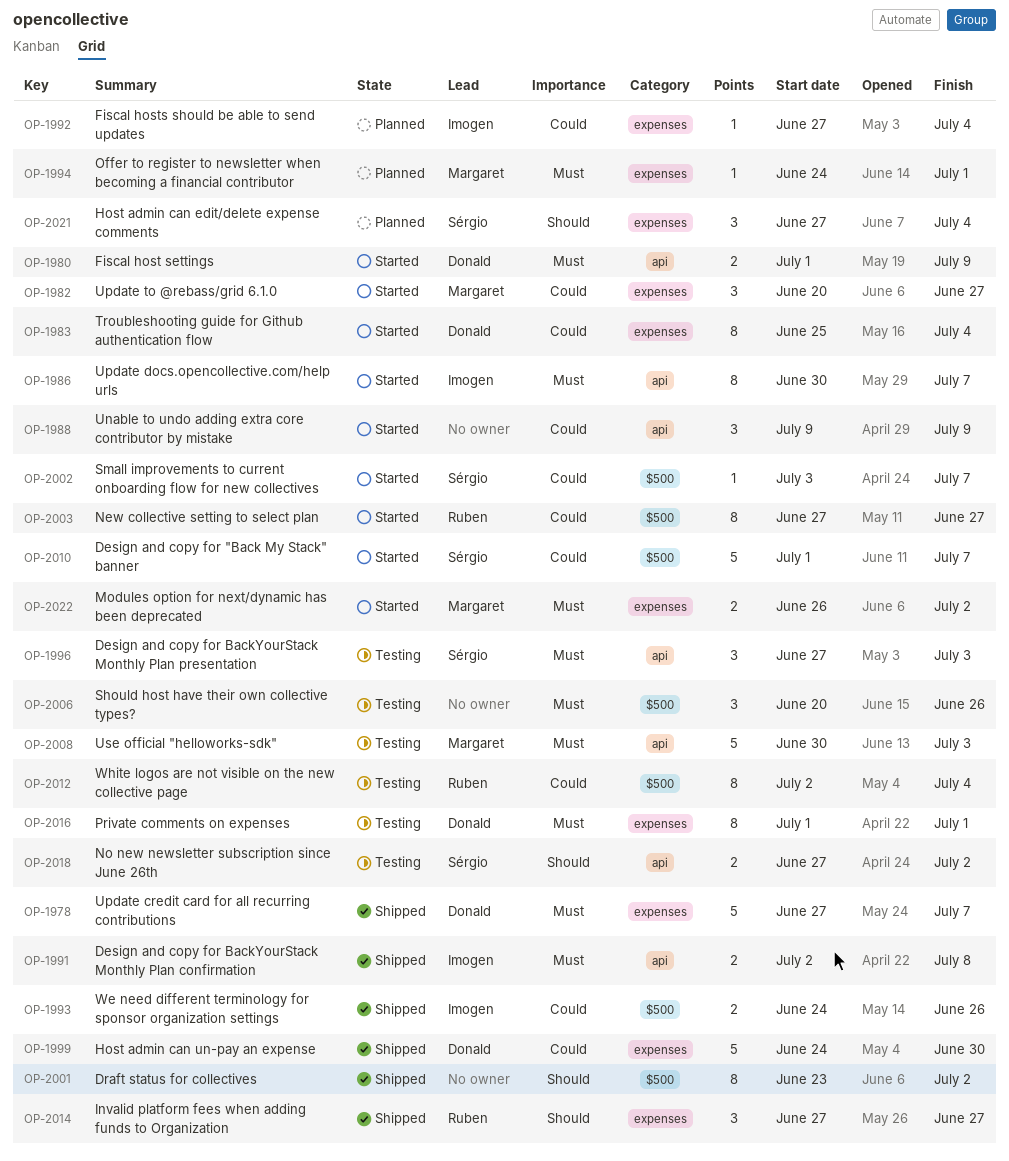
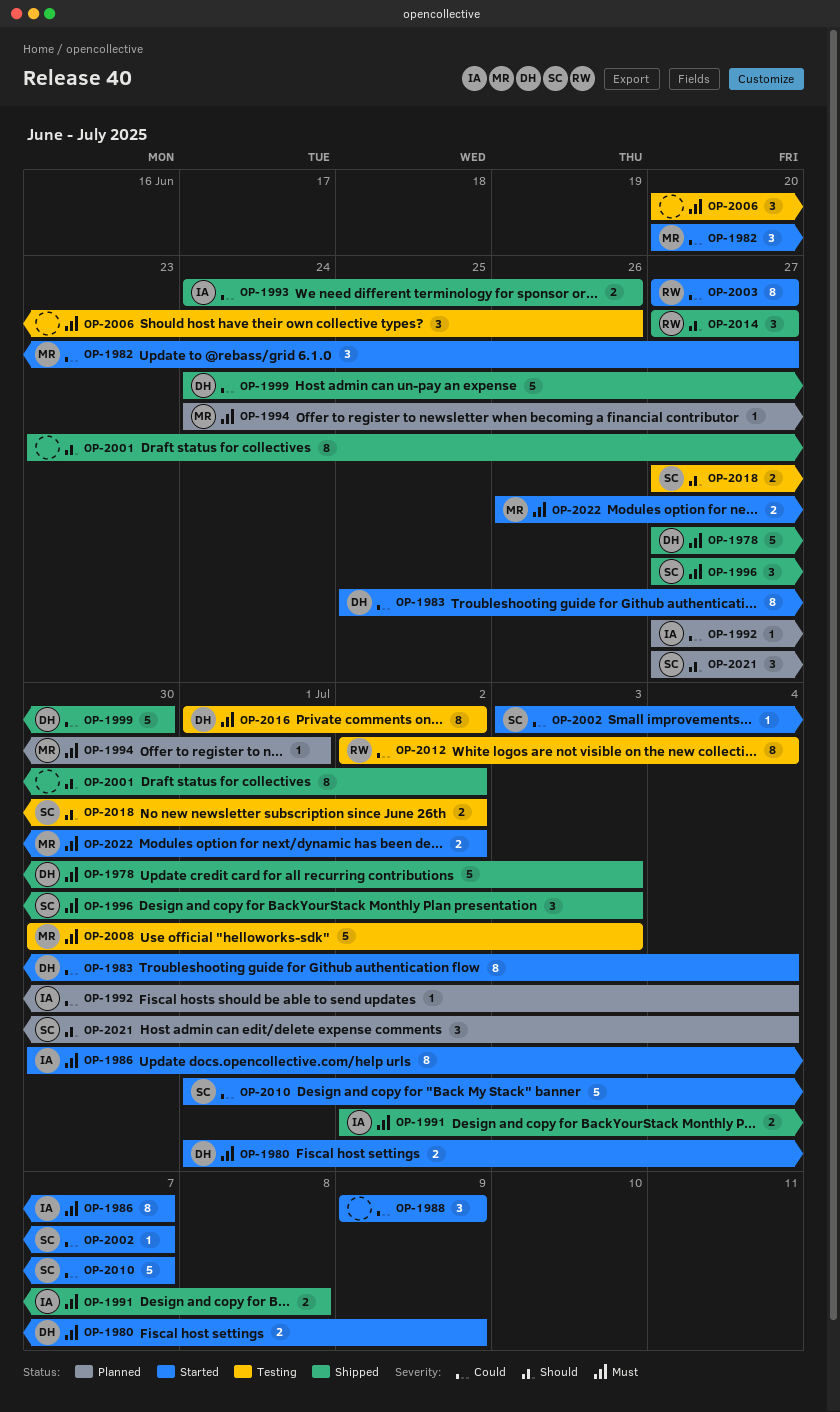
OP-1978, due: Jul 7 -> Jul 3
OP-1996, status: Testing -> Shipped
OP-2016, due: Jul 1 -> Jul 2

